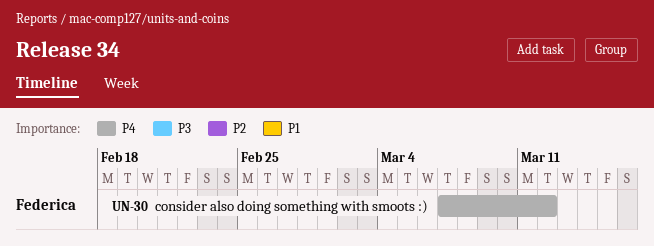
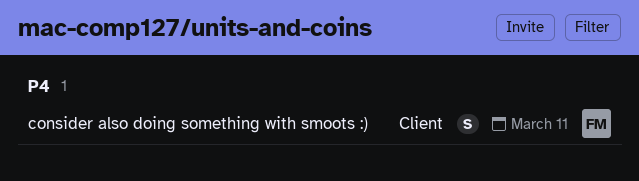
consider also doing something with smoots :), due: Mar 12 -> Mar 11

